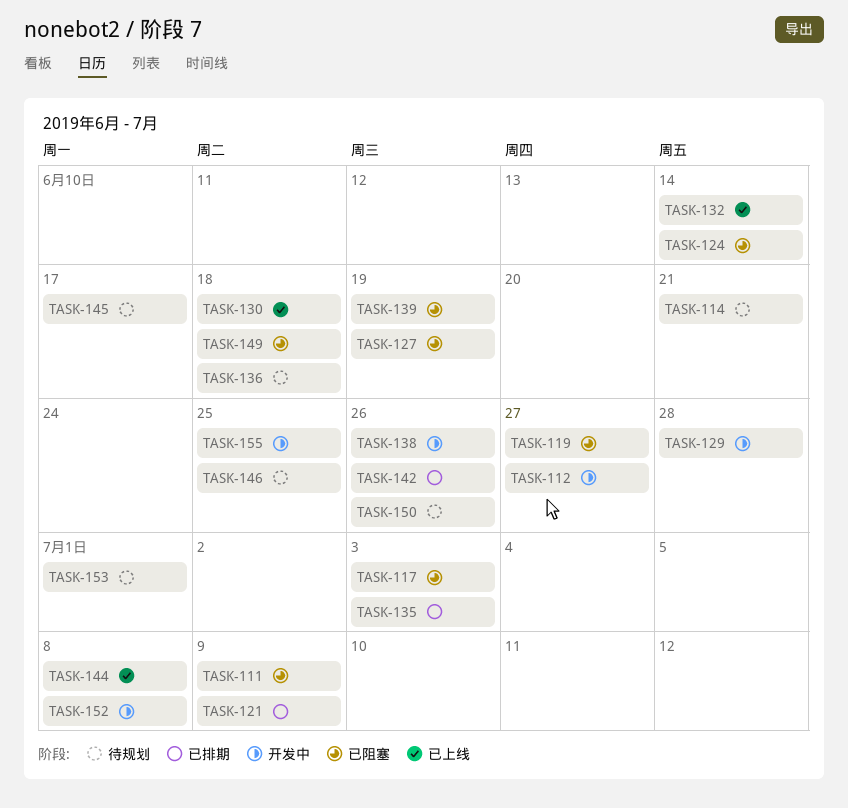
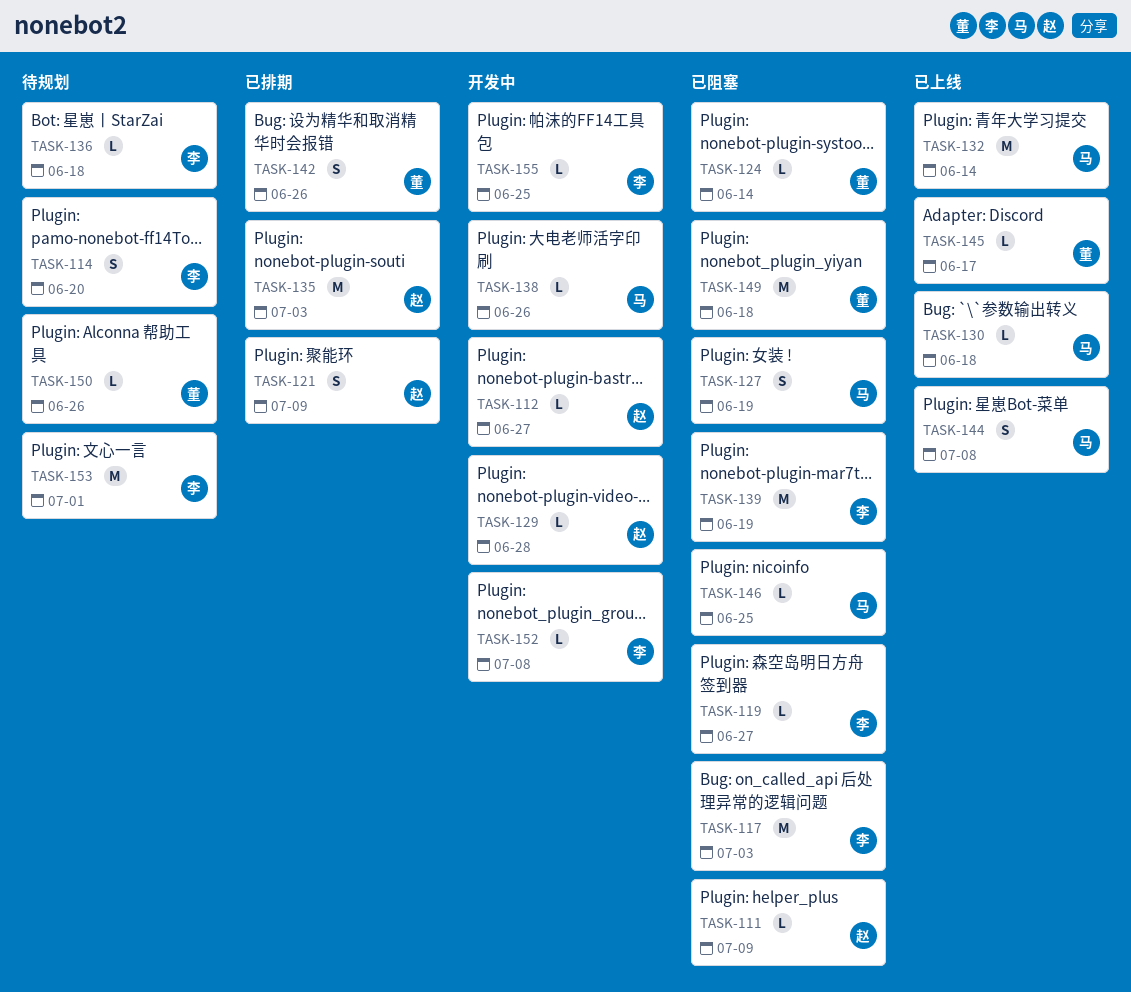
TASK-114, due: Jun 21 -> Jun 20
TASK-145, status: 待规划 -> 已上线
TASK-146, status: 待规划 -> 已阻塞

